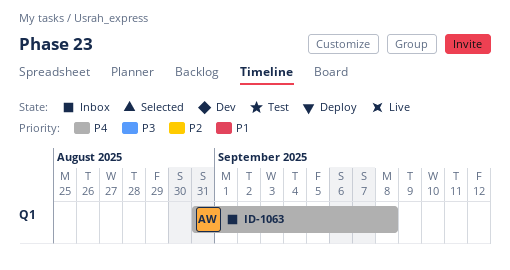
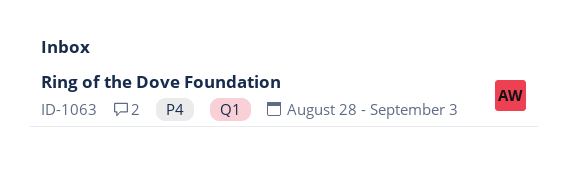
ID-1063, start: Aug 31 -> Aug 28
ID-1063, due: Sep 8 -> Sep 3

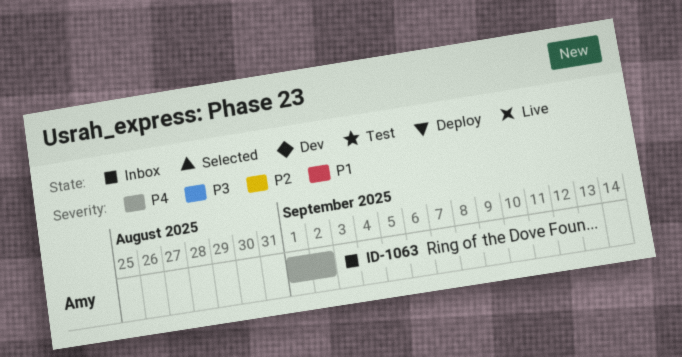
ID-1063, start: Aug 28 -> Sep 1
ID-1063, due: Sep 3 -> Sep 2

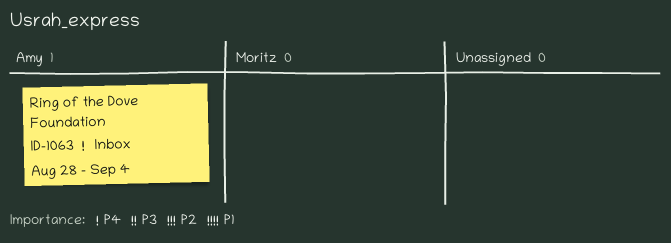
ID-1063, start: Sep 1 -> Aug 28
ID-1063, due: Sep 2 -> Sep 4

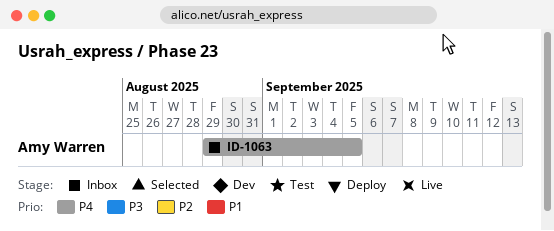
ID-1063, start: Aug 28 -> Aug 29
ID-1063, due: Sep 4 -> Sep 5

